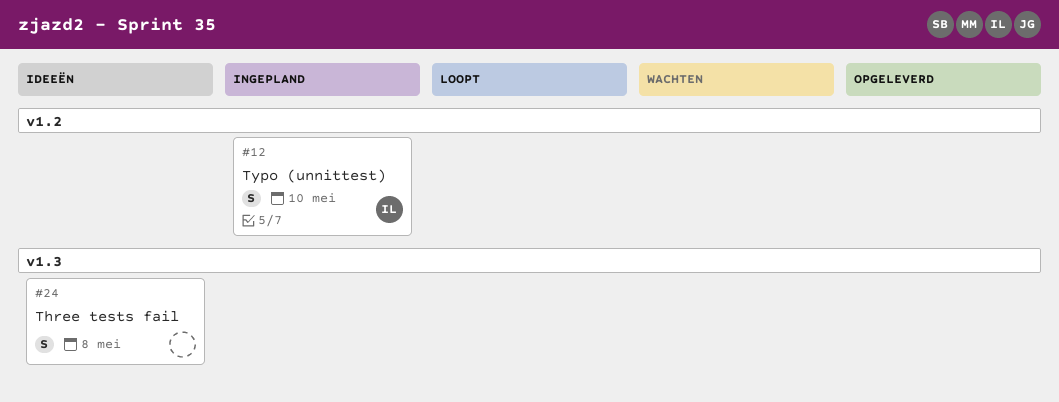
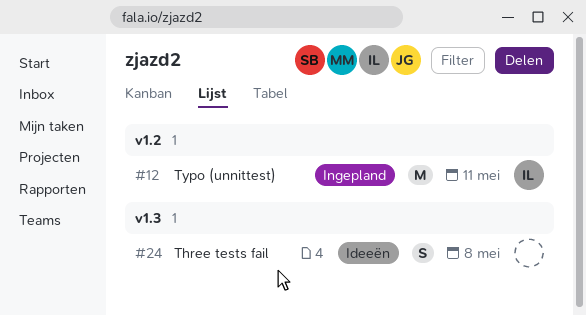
#12, estimate: S -> M
#12, due: May 10 -> May 11

